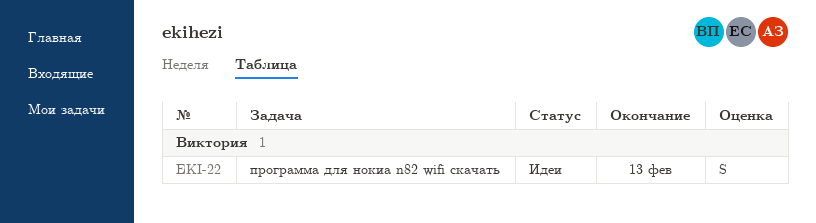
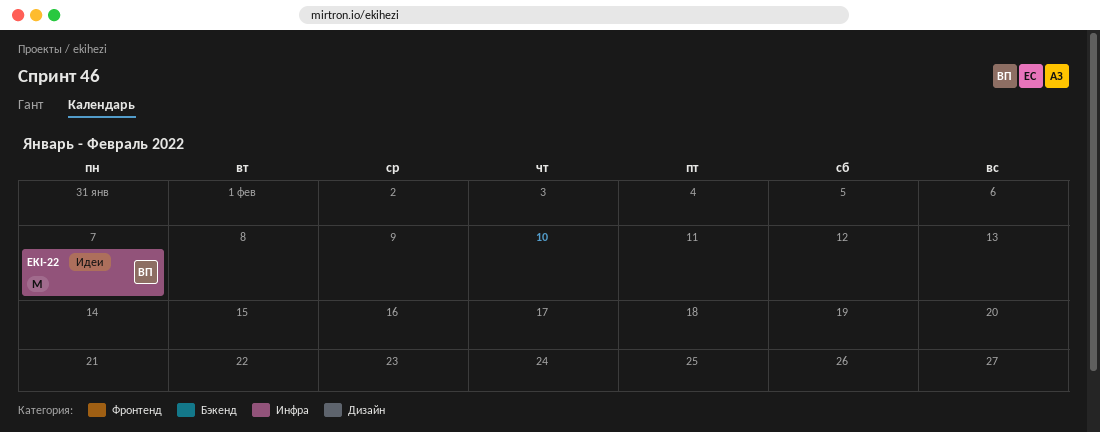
EKI-22, estimate: S -> M
EKI-22, due: Feb 13 -> Feb 7

